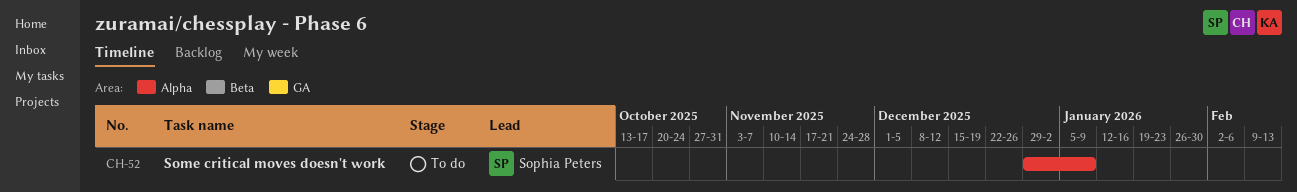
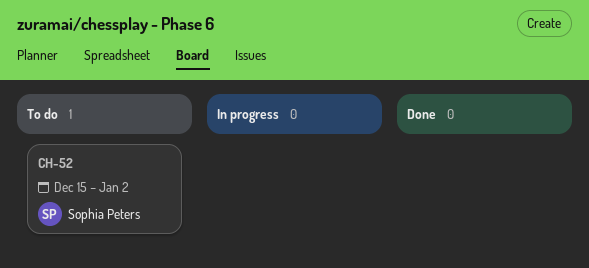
CH-52, start: Dec 29 -> Dec 15
CH-52, due: Jan 9 -> Jan 2

